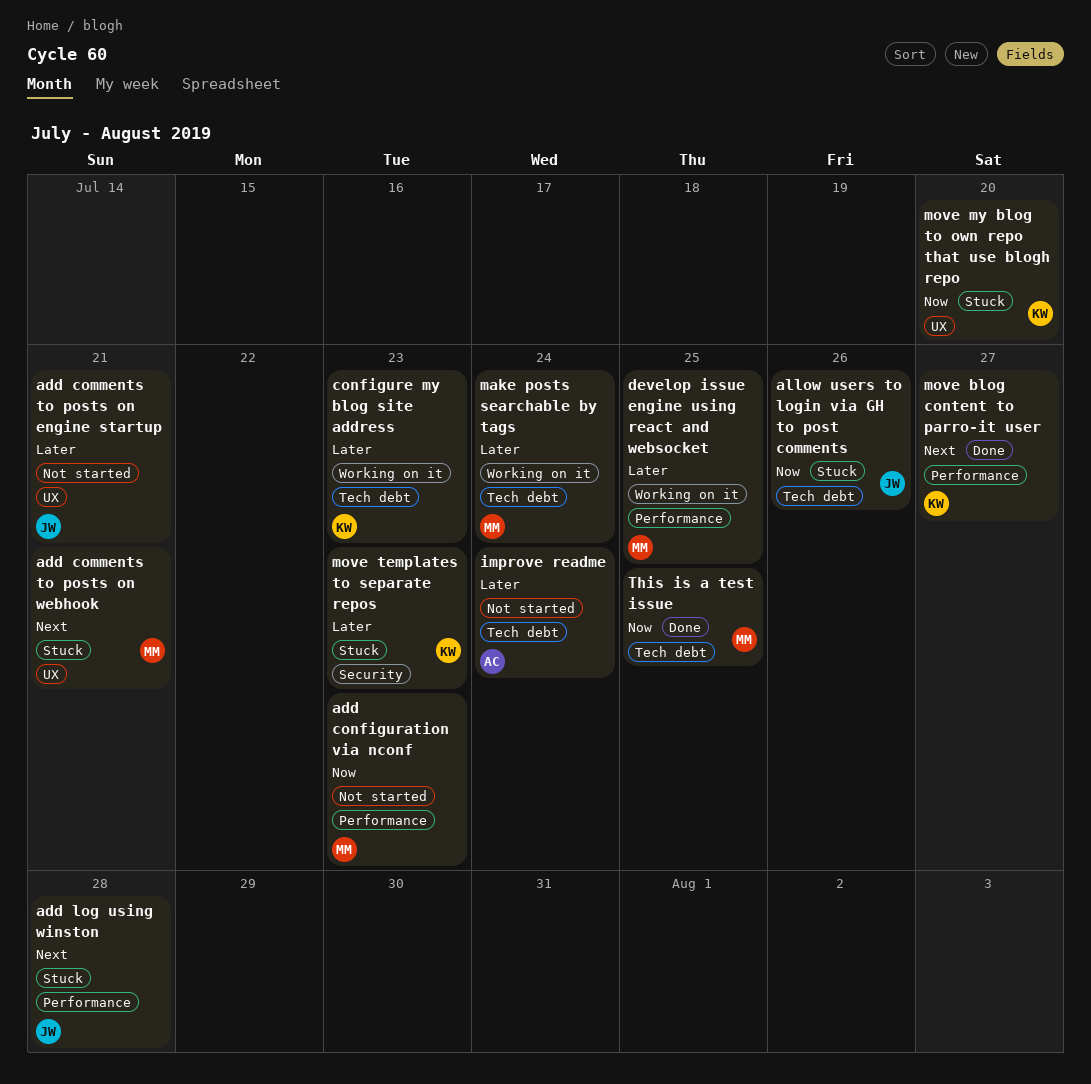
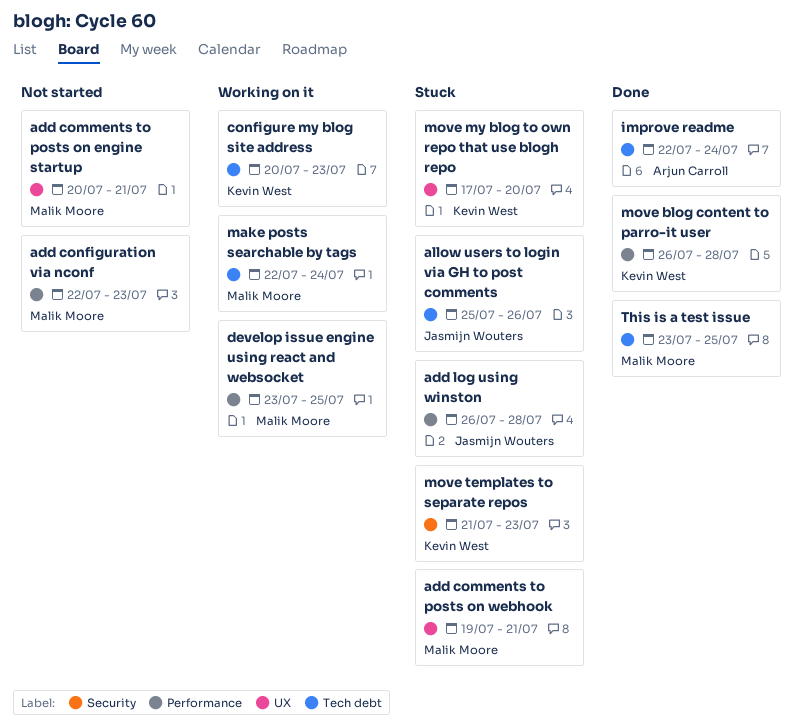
add comments to posts on engine startup, owner: Jasmijn Wouters -> Malik Moore
improve readme, status: Not started -> Done
move blog content to parro-it user, due: Jul 27 -> Jul 28

